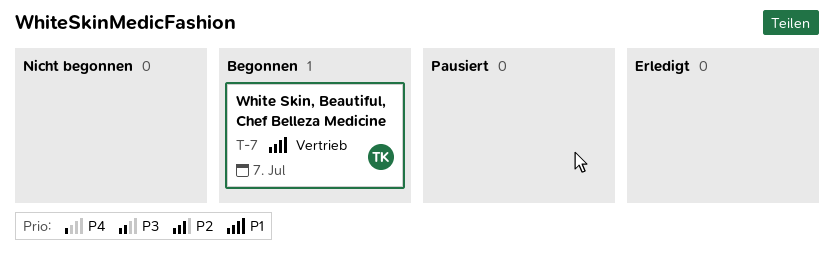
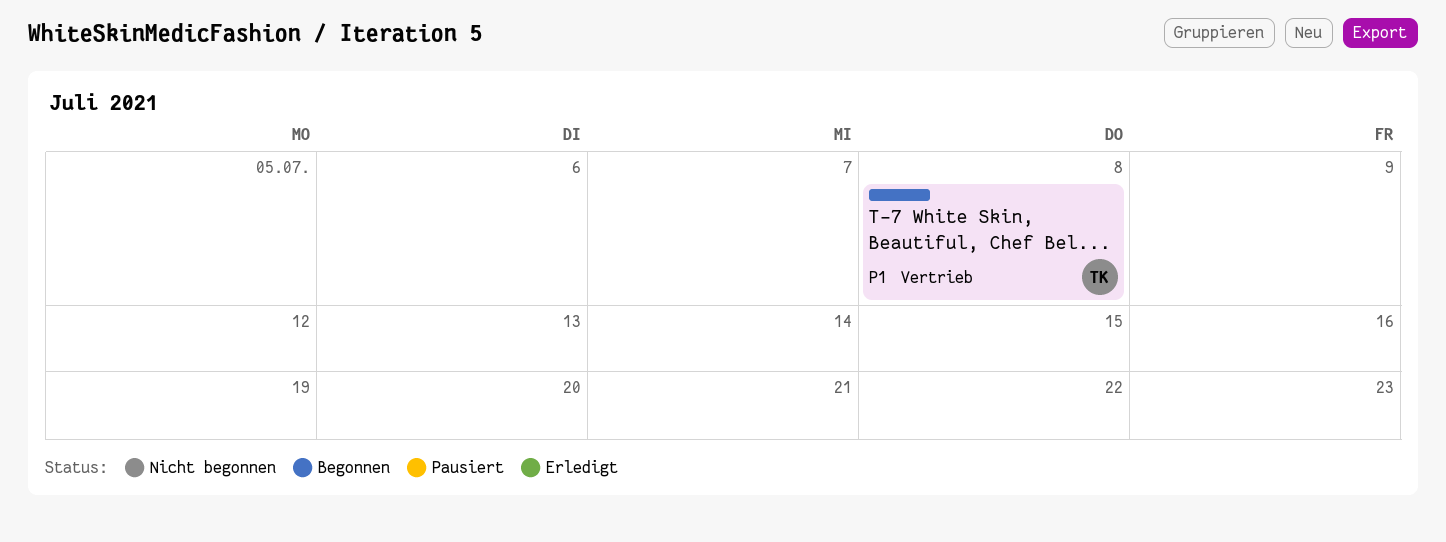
T-7, due: Jul 7 -> Jul 8

